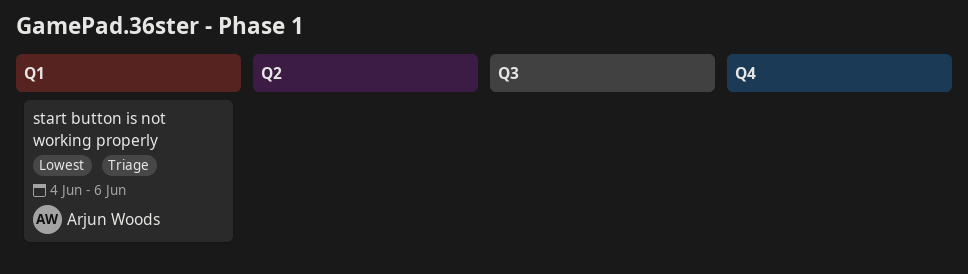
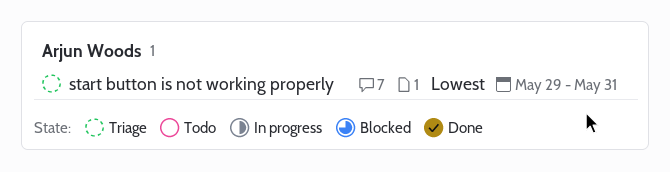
start button is not working properly, start: Jun 4 -> May 29
start button is not working properly, due: Jun 6 -> May 31

